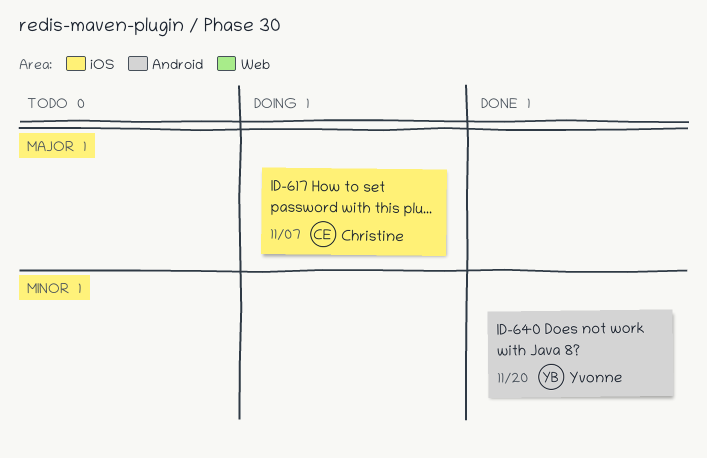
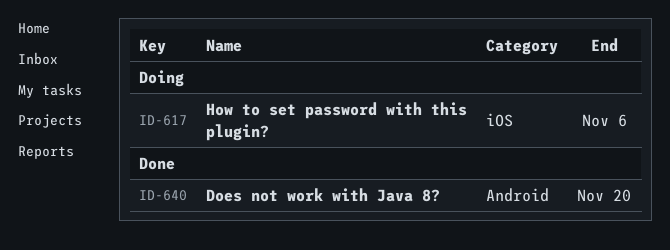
ID-617, due: Nov 7 -> Nov 6

